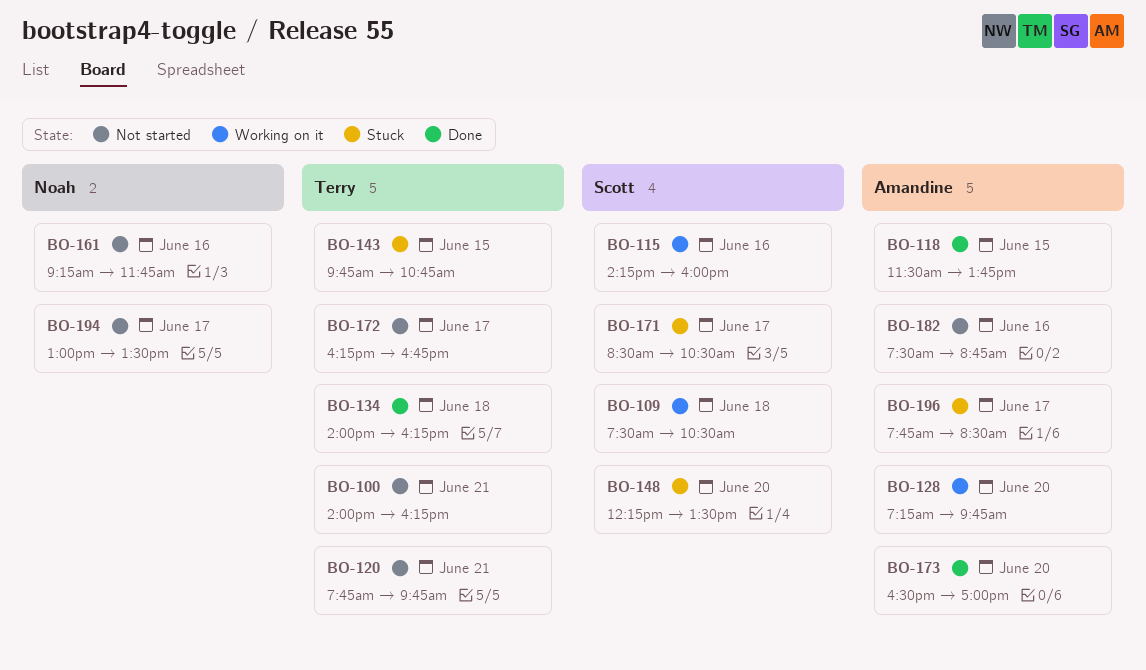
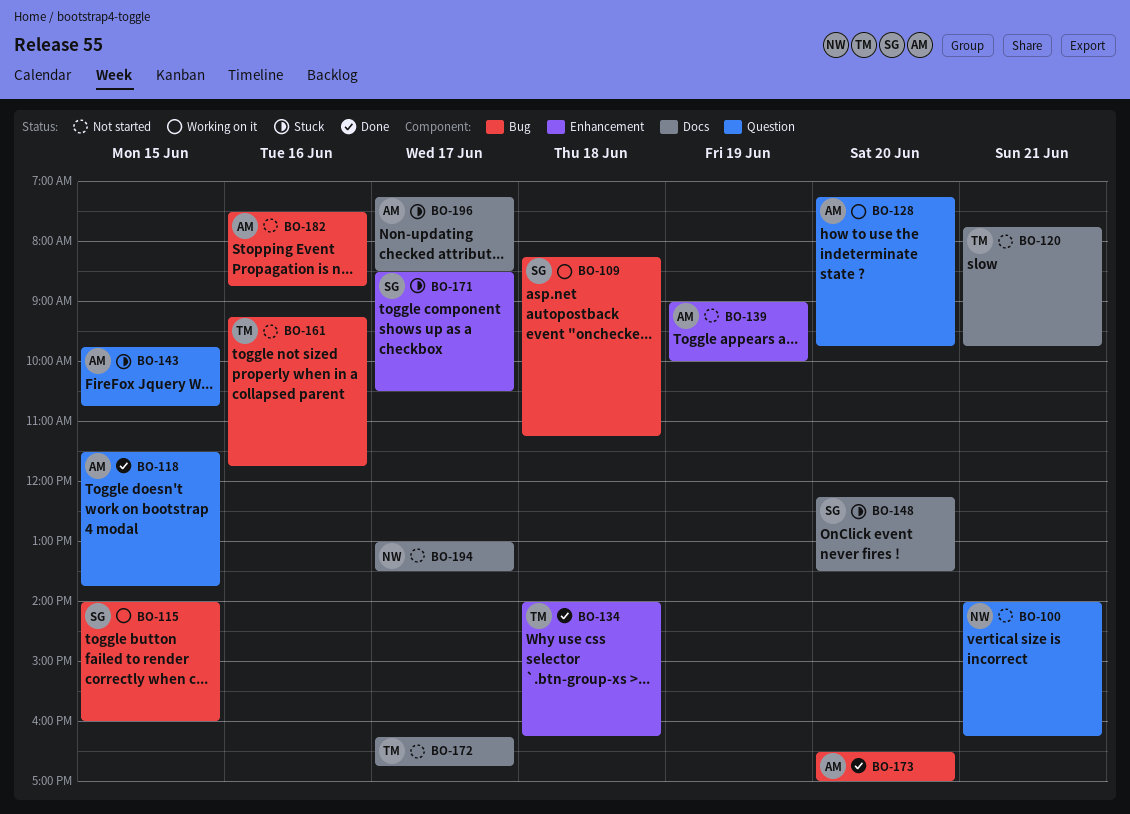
BO-100, owner: Terry -> Noah
BO-109, begins: 07:30 -> 08:15
BO-109, ends: 10:30 -> 11:15
BO-115, day: Jun 16 -> Jun 15
BO-115, begins: 14:15 -> 14:00
BO-139: none -> present
BO-143, owner: Terry -> Amandine
BO-161, owner: Noah -> Terry
BO-196, begins: 07:45 -> 07:15

